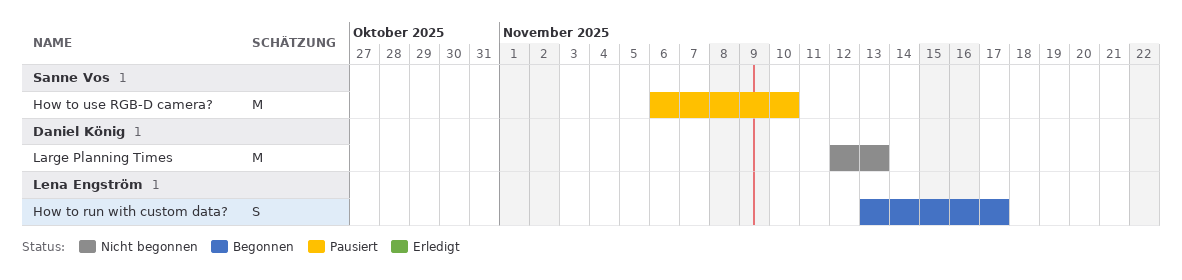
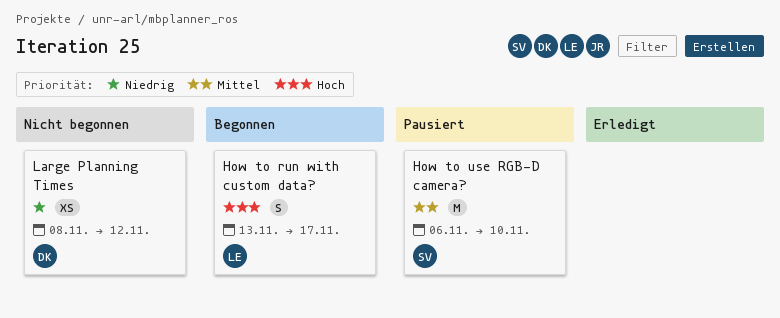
Large Planning Times, estimate: M -> XS
Large Planning Times, start: Nov 12 -> Nov 8
Large Planning Times, due: Nov 13 -> Nov 12

